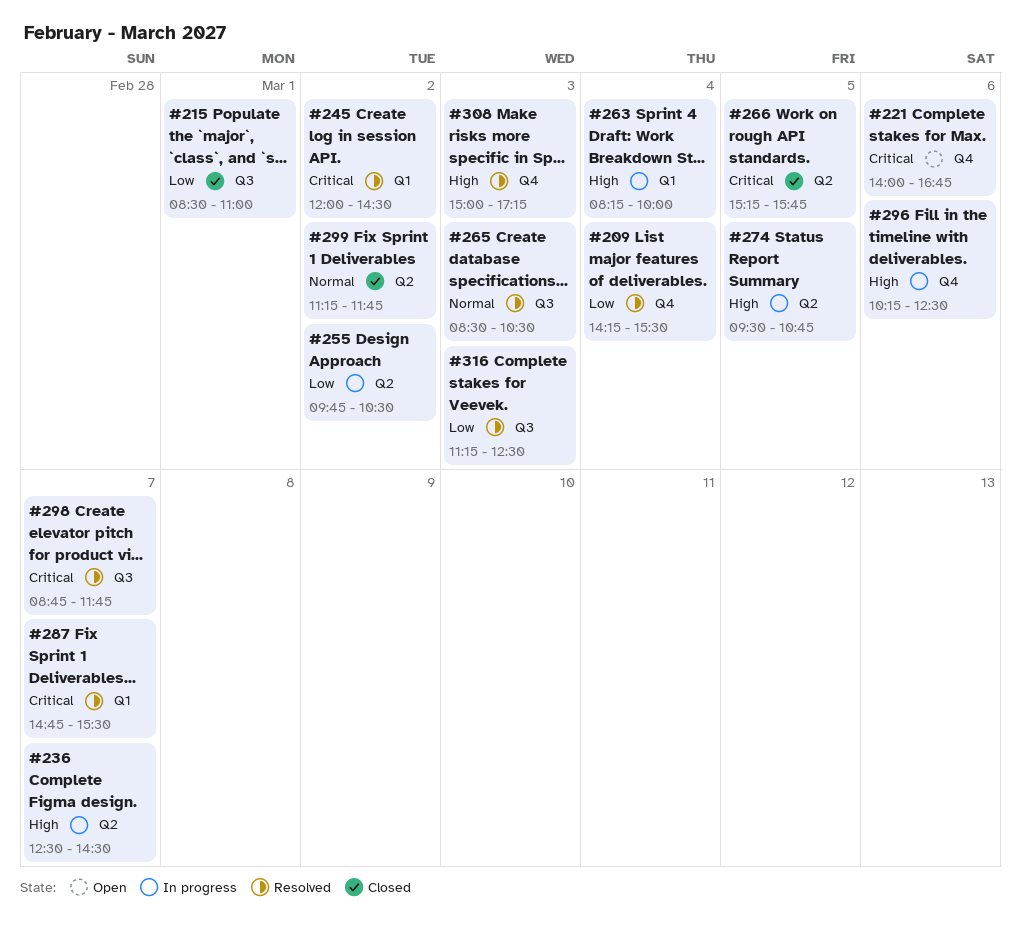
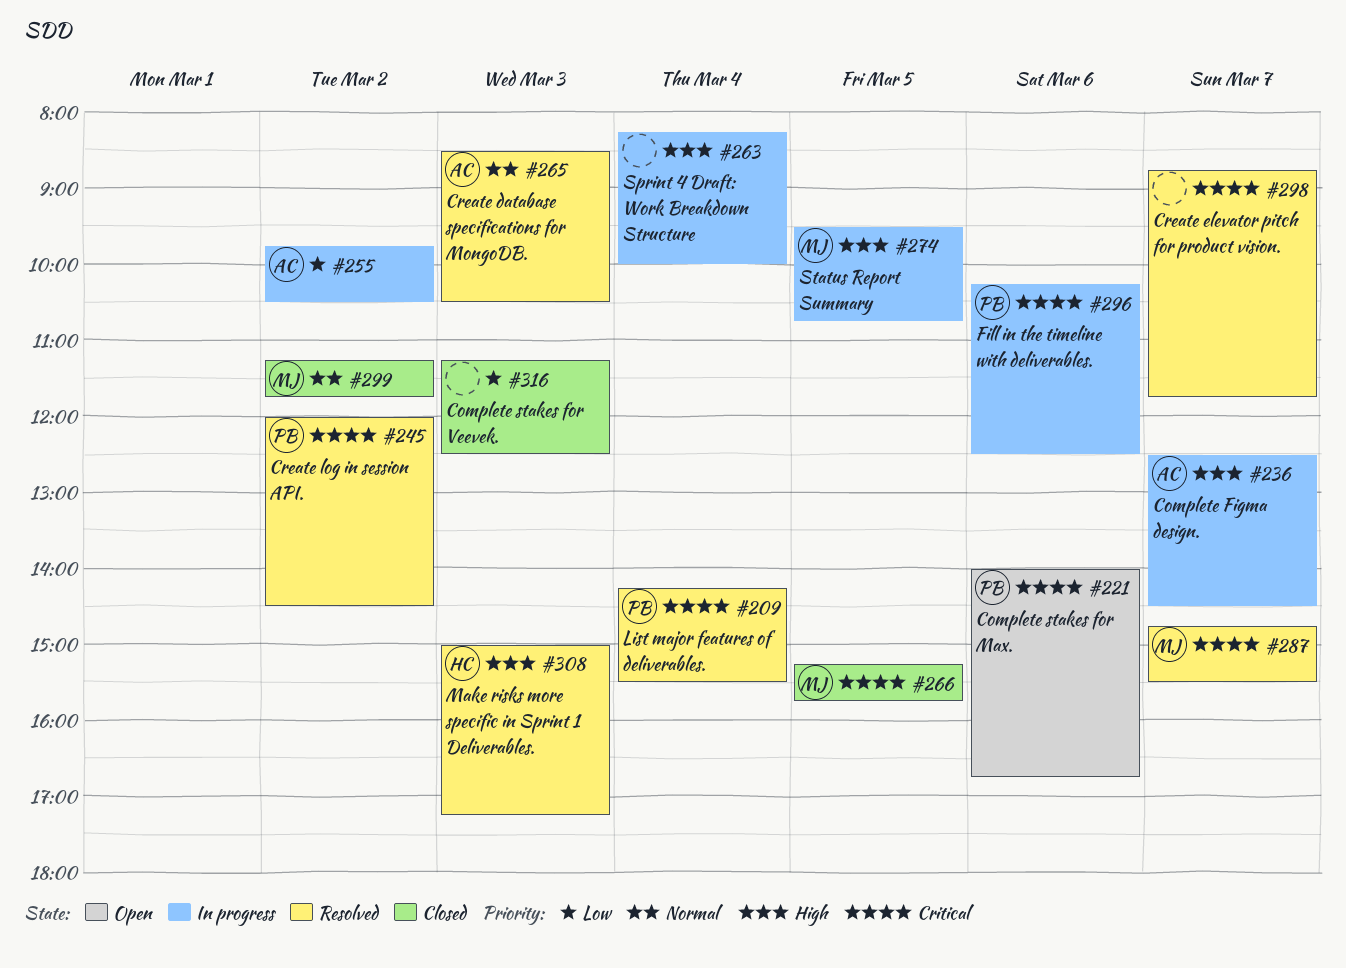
#209, priority: Low -> Critical
#215: present -> none
#296, priority: High -> Critical
#316, status: Resolved -> Closed

